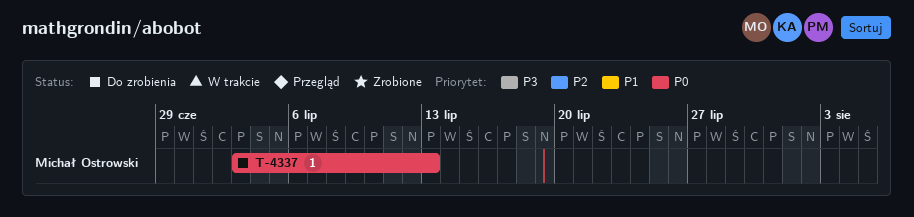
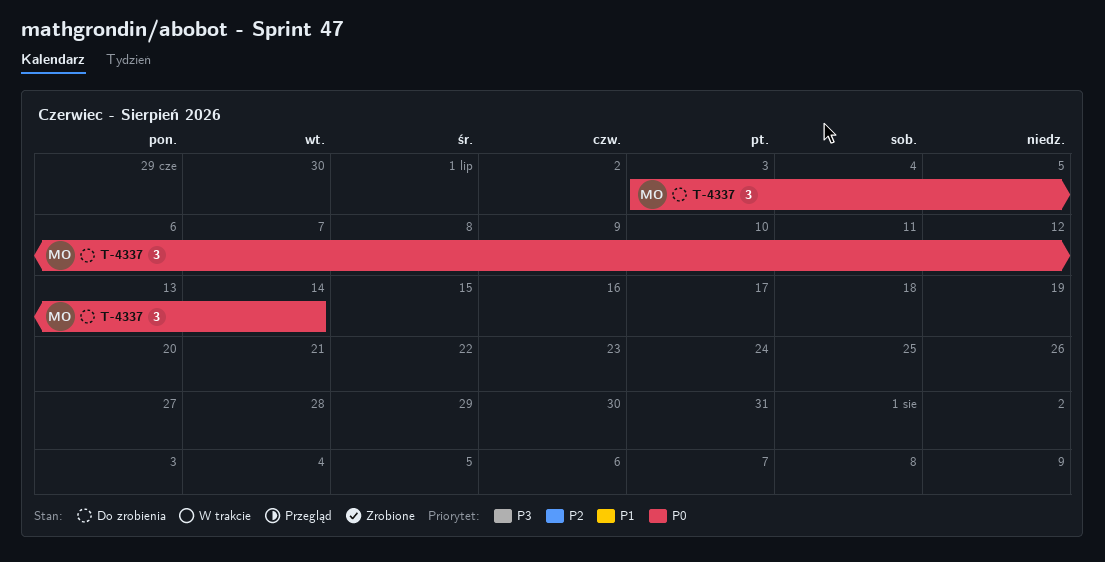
T-4337, estimate: 1 -> 3
T-4337, due: Jul 13 -> Jul 14

